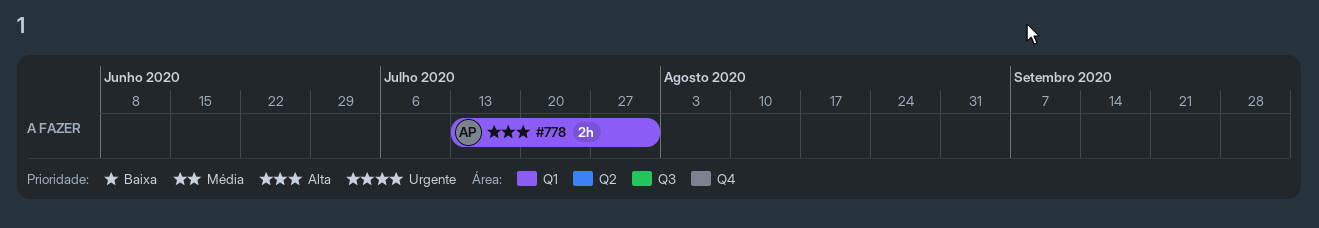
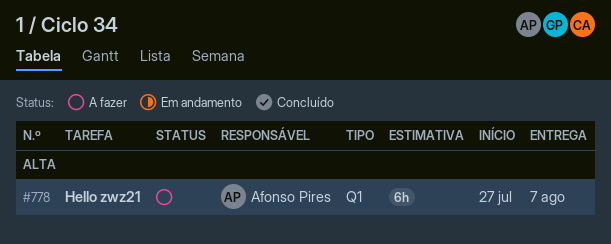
#778, estimate: 2h -> 6h
#778, start: Jul 13 -> Jul 27
#778, due: Jul 31 -> Aug 7

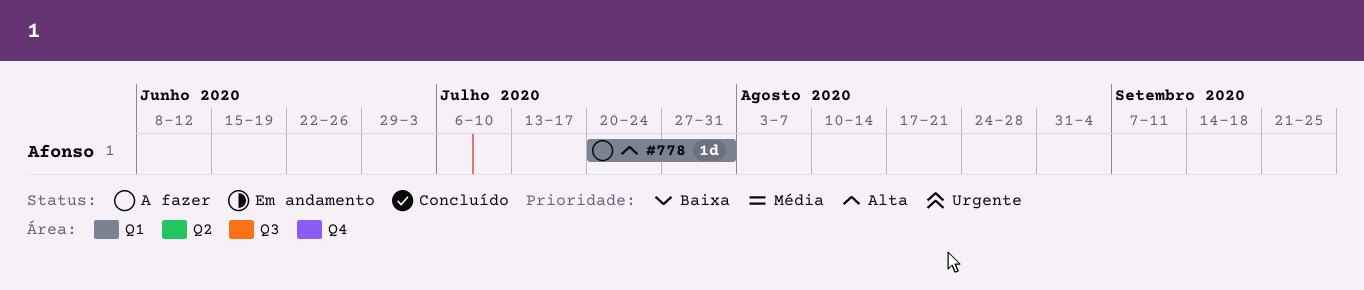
#778, estimate: 6h -> 1d
#778, start: Jul 27 -> Jul 20
#778, due: Aug 7 -> Jul 31

